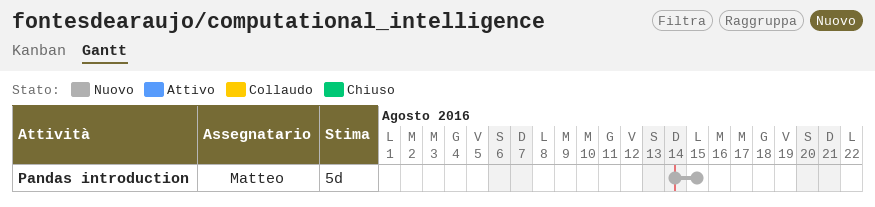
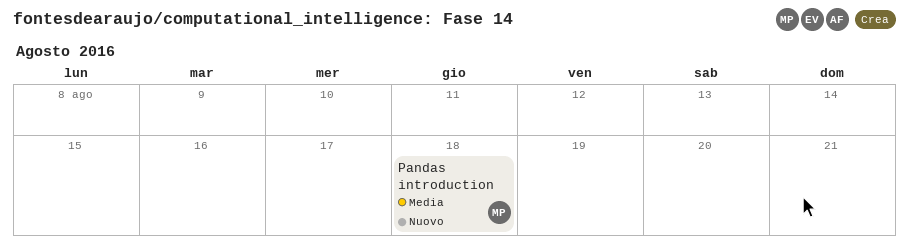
Pandas introduction, due: Aug 15 -> Aug 18

